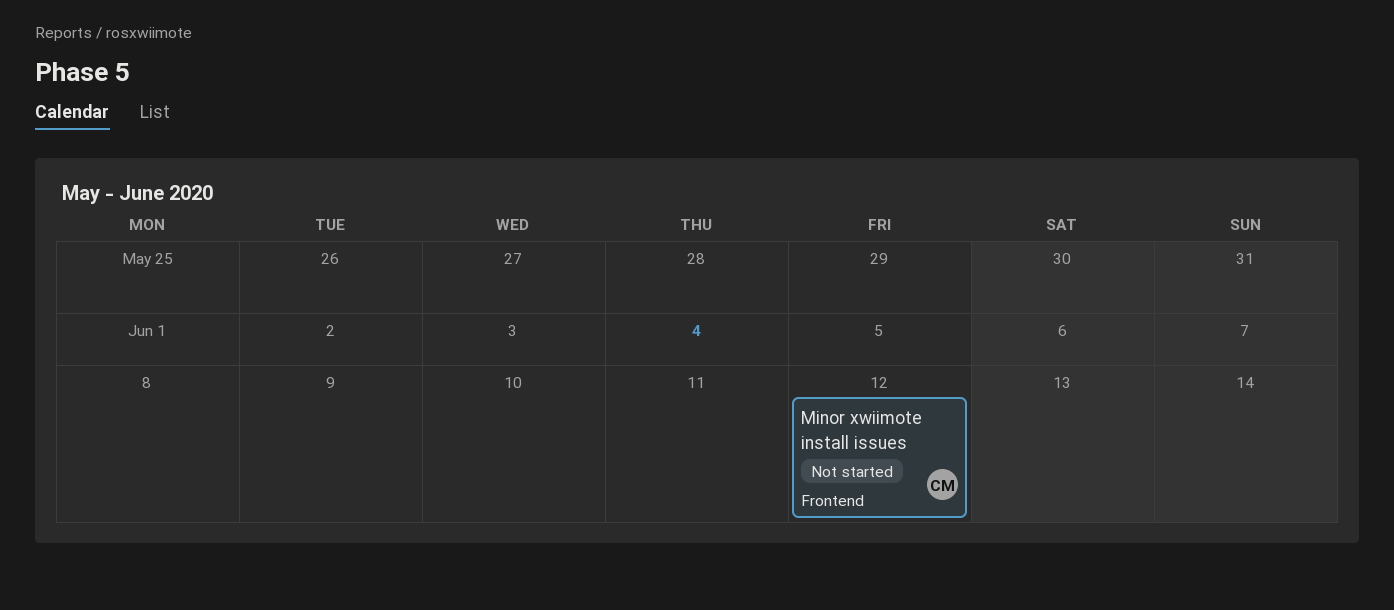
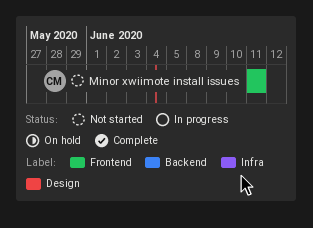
Minor xwiimote install issues, due: Jun 12 -> Jun 11

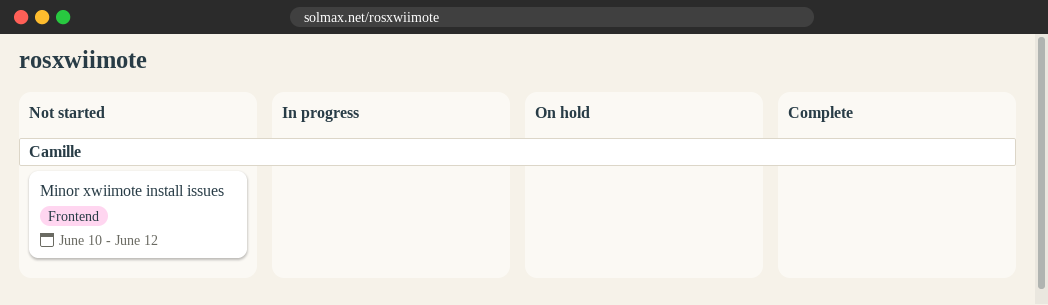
Minor xwiimote install issues, start: Jun 11 -> Jun 10
Minor xwiimote install issues, due: Jun 11 -> Jun 12

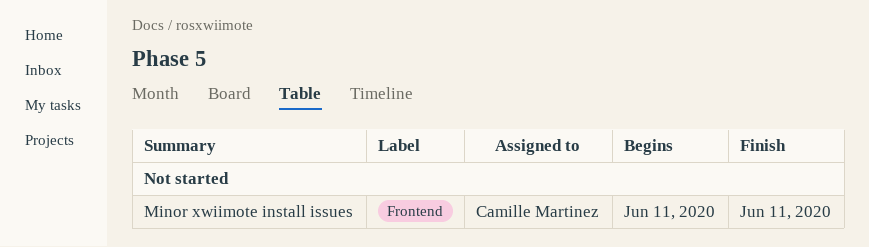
Minor xwiimote install issues, start: Jun 10 -> Jun 11
Minor xwiimote install issues, due: Jun 12 -> Jun 11

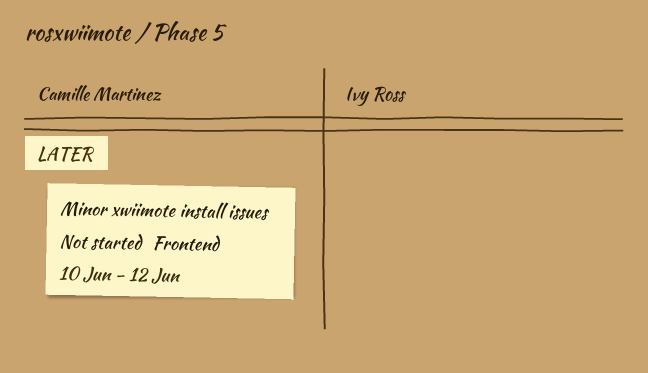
Minor xwiimote install issues, start: Jun 11 -> Jun 10
Minor xwiimote install issues, due: Jun 11 -> Jun 12

